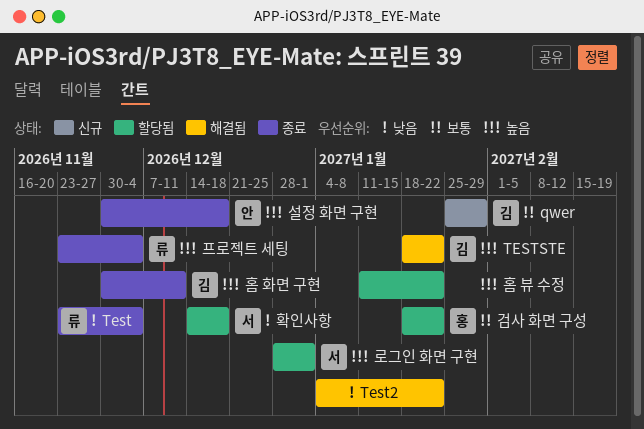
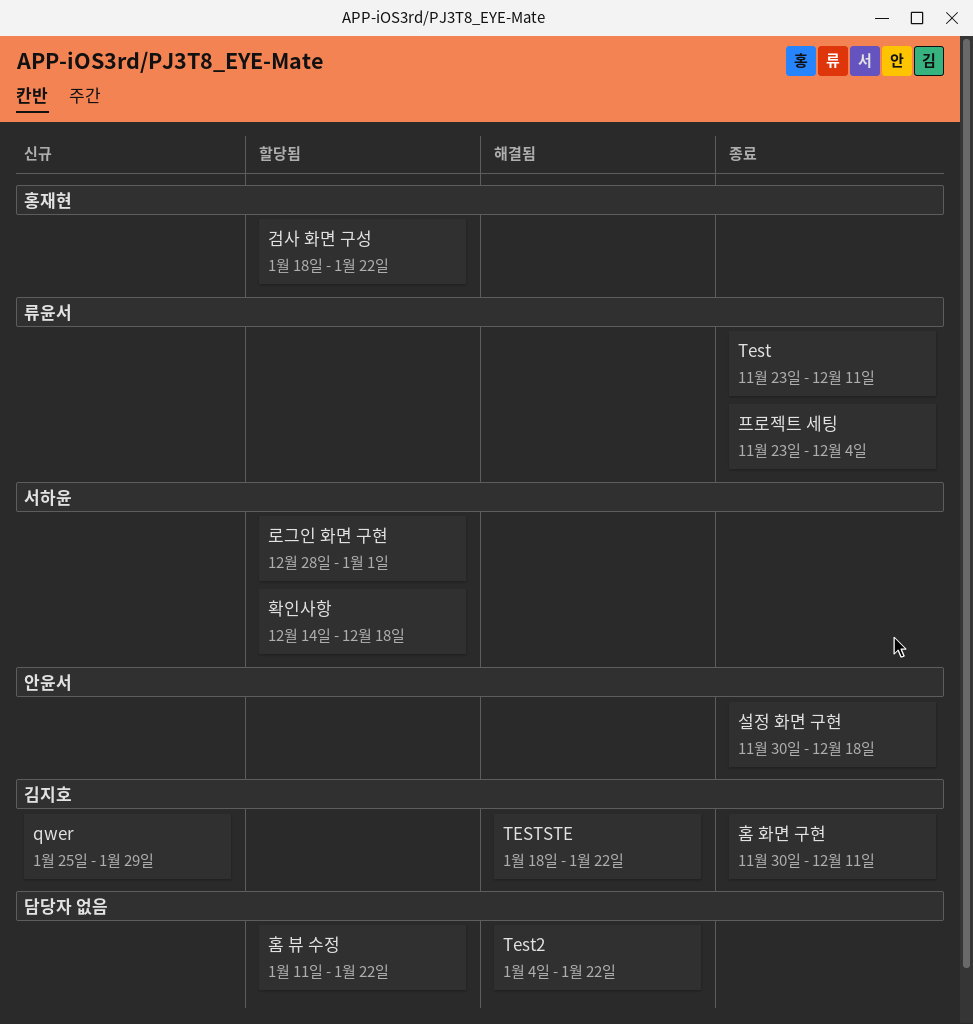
Test, due: Dec 4 -> Dec 11

